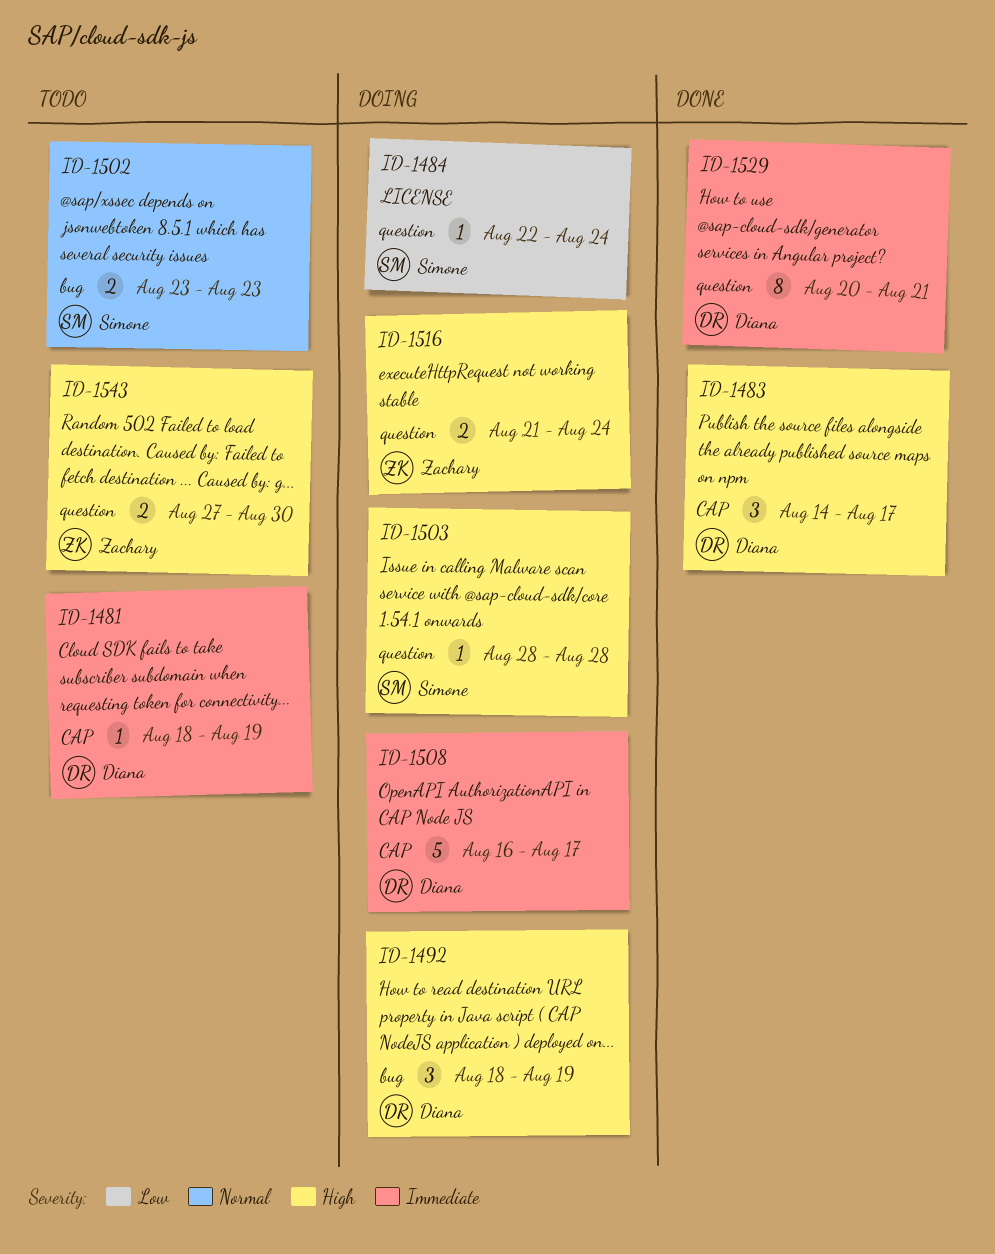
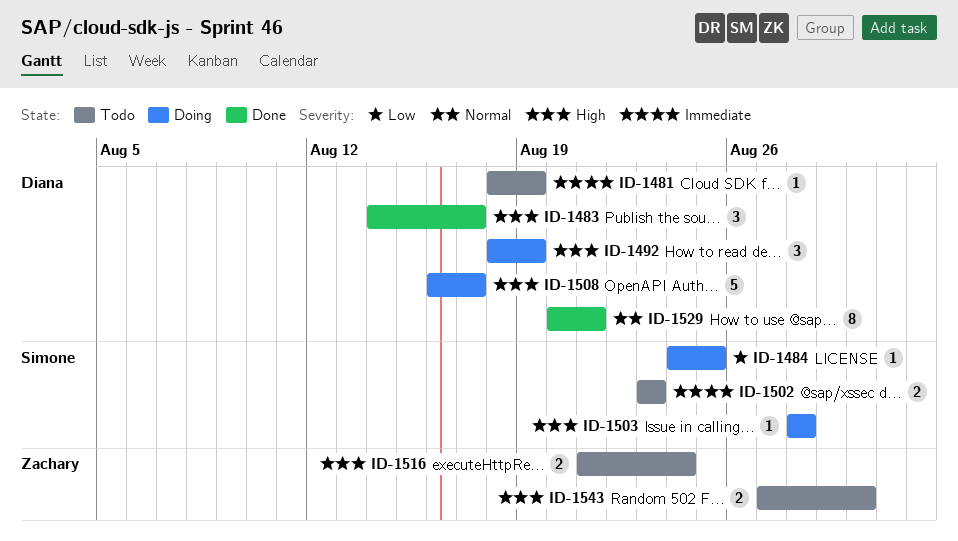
ID-1484, start: Aug 22 -> Aug 24
ID-1484, due: Aug 24 -> Aug 25
ID-1502, priority: Normal -> Immediate
ID-1508, priority: Immediate -> High
ID-1516, status: Doing -> Todo
ID-1529, priority: Immediate -> Normal

